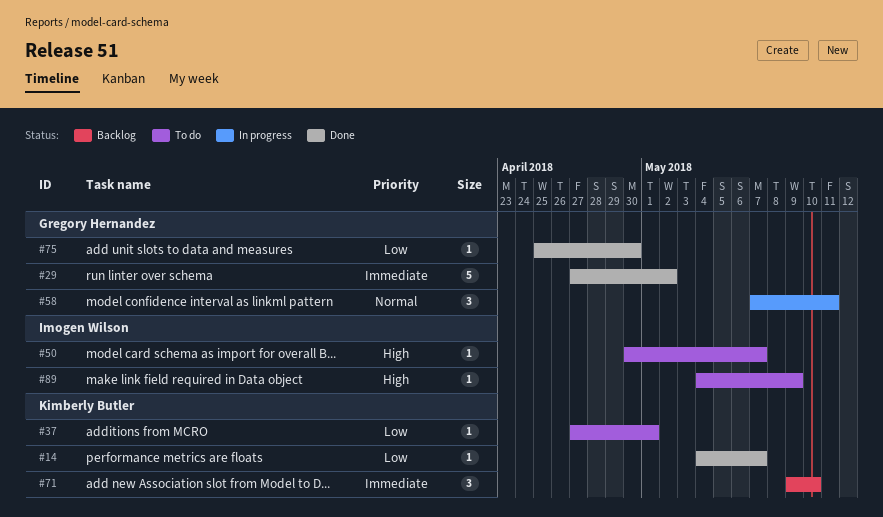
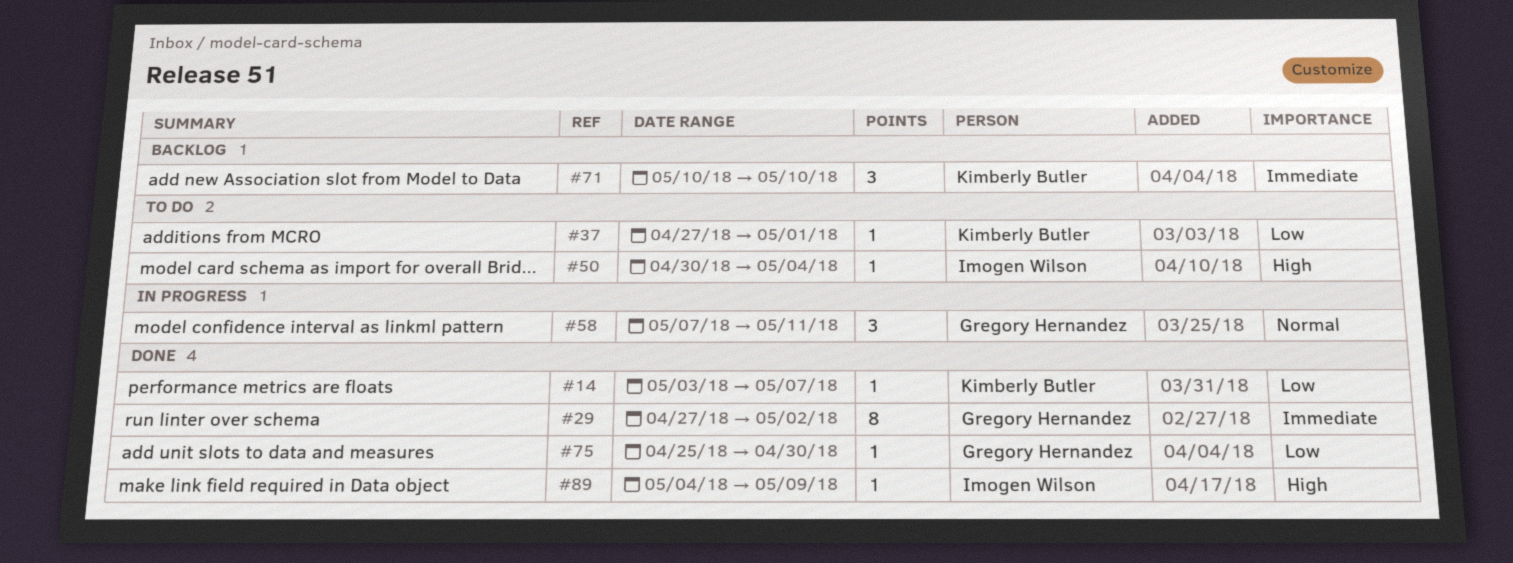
#14, start: May 4 -> May 3
#29, estimate: 5 -> 8
#50, due: May 7 -> May 4
#71, start: May 9 -> May 10
#89, status: To do -> Done

